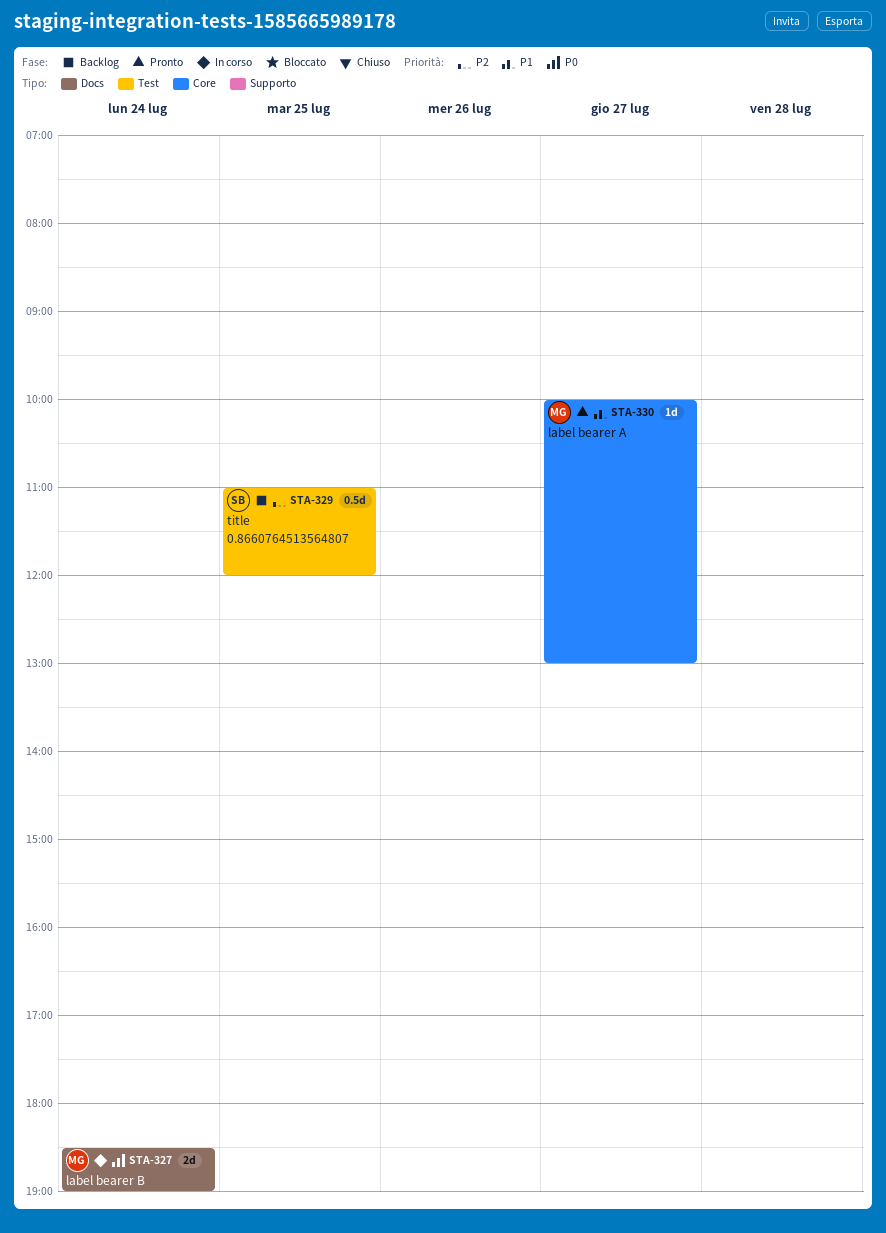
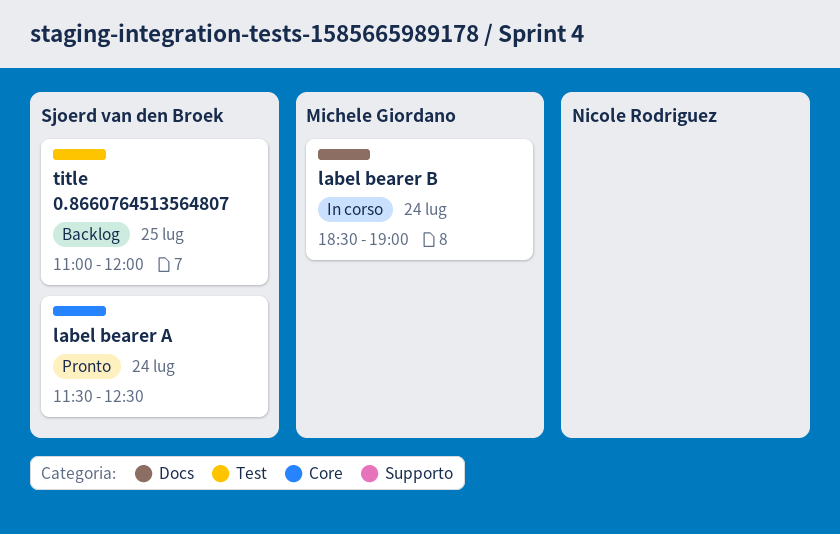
label bearer A, owner: Michele Giordano -> Sjoerd van den Broek
label bearer A, day: Jul 27 -> Jul 24
label bearer A, begins: 10:00 -> 11:30
label bearer A, ends: 13:00 -> 12:30

